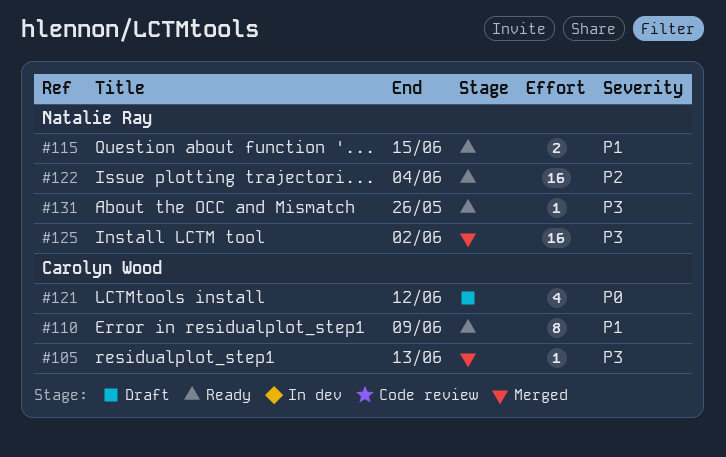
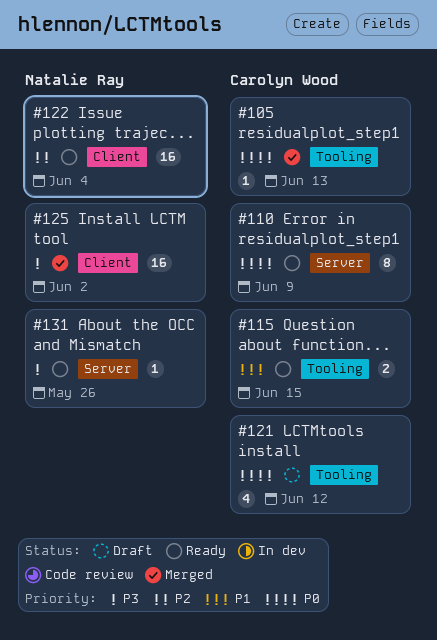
#105, priority: P3 -> P0
#110, priority: P1 -> P0
#115, owner: Natalie Ray -> Carolyn Wood

